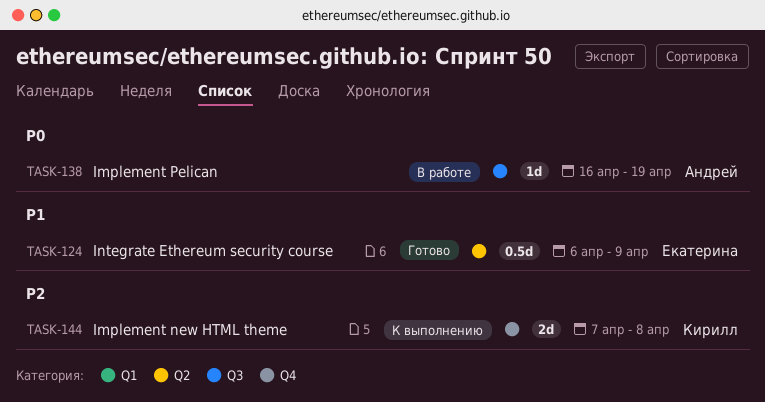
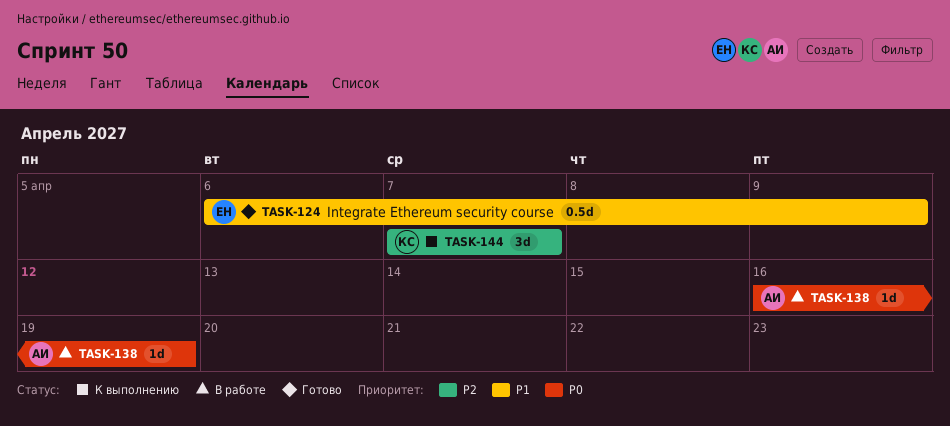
TASK-144, estimate: 2d -> 3d
TASK-144, due: Apr 8 -> Apr 7

